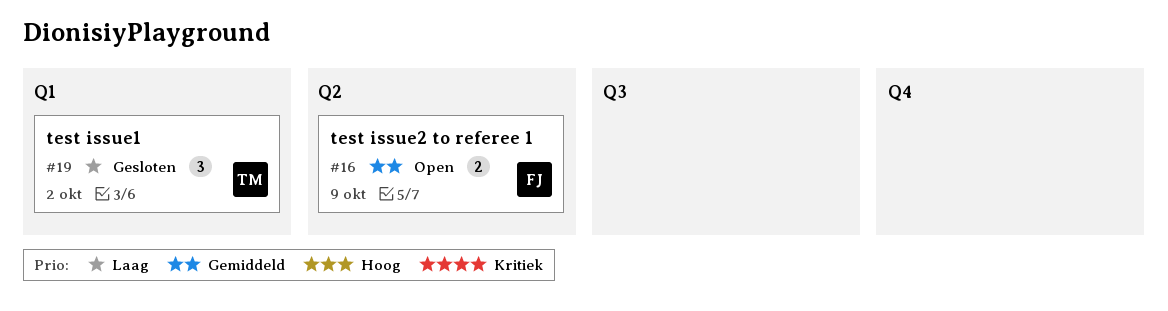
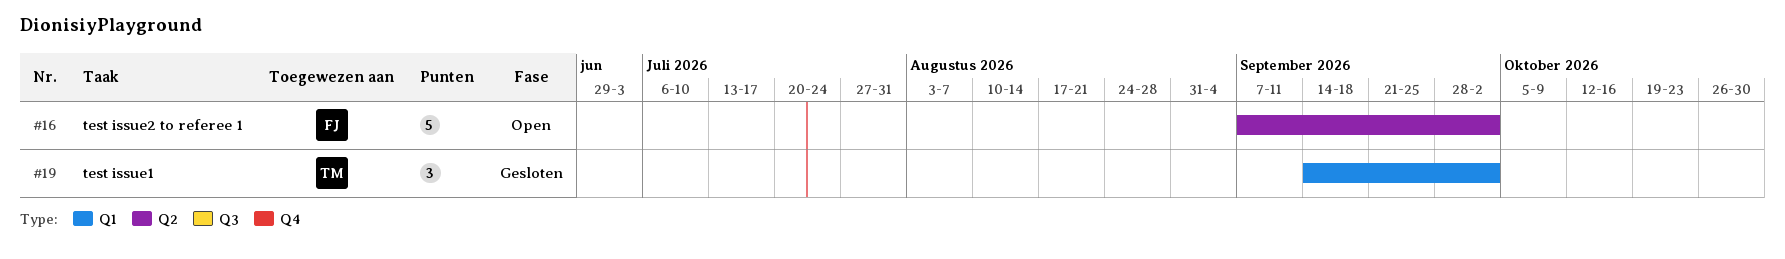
#16, estimate: 2 -> 5
#16, due: Oct 9 -> Oct 2

